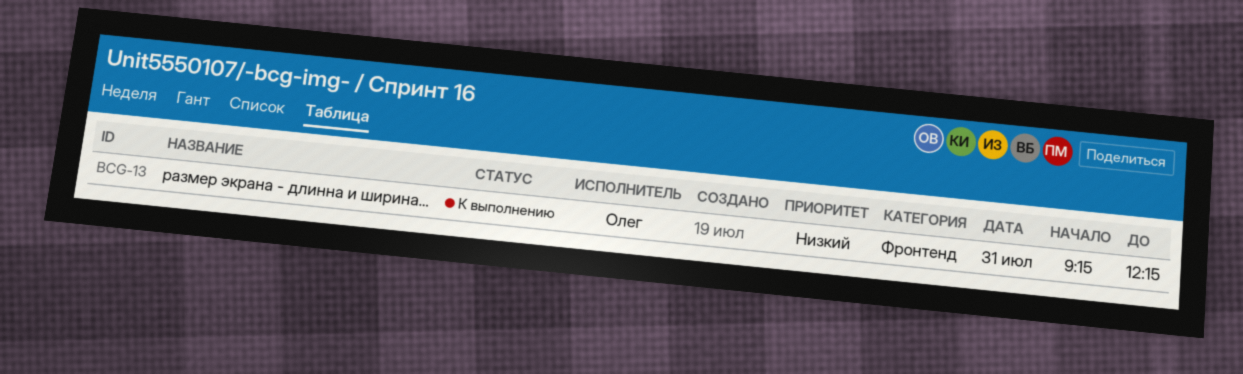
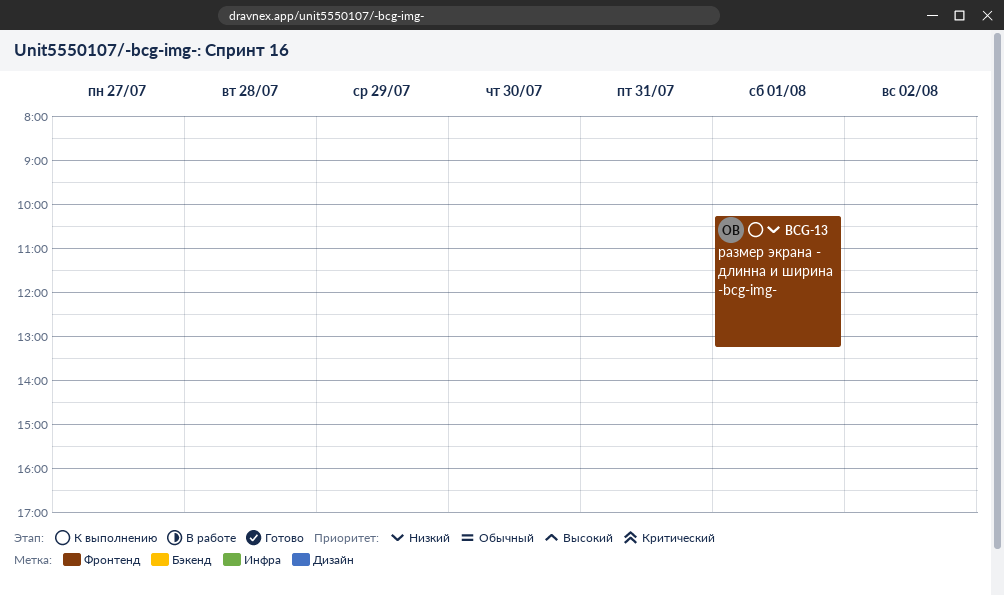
BCG-13, day: Jul 31 -> Aug 1
BCG-13, begins: 09:15 -> 10:15
BCG-13, ends: 12:15 -> 13:15

